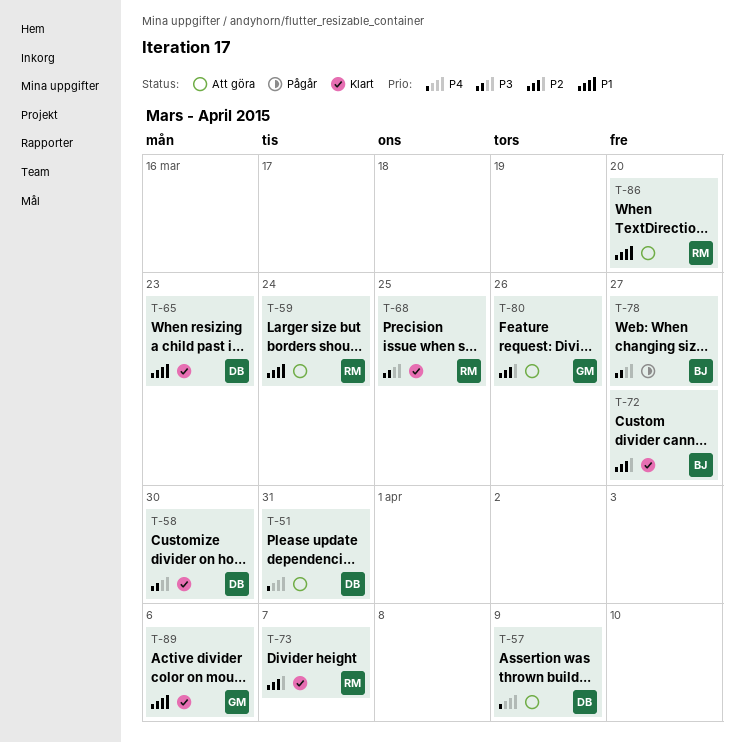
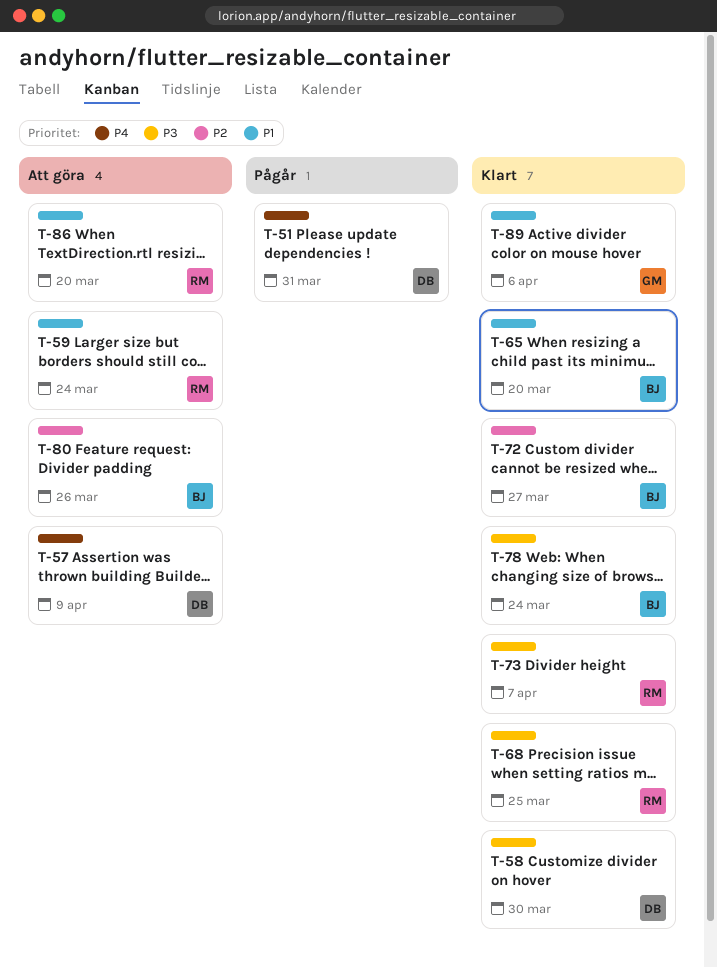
T-51, status: Att göra -> Pågår
T-65, owner: DB -> BJ
T-65, due: Mar 23 -> Mar 20
T-73, priority: P2 -> P3
T-78, status: Pågår -> Klart
T-78, due: Mar 27 -> Mar 24
T-80, owner: GM -> BJ

